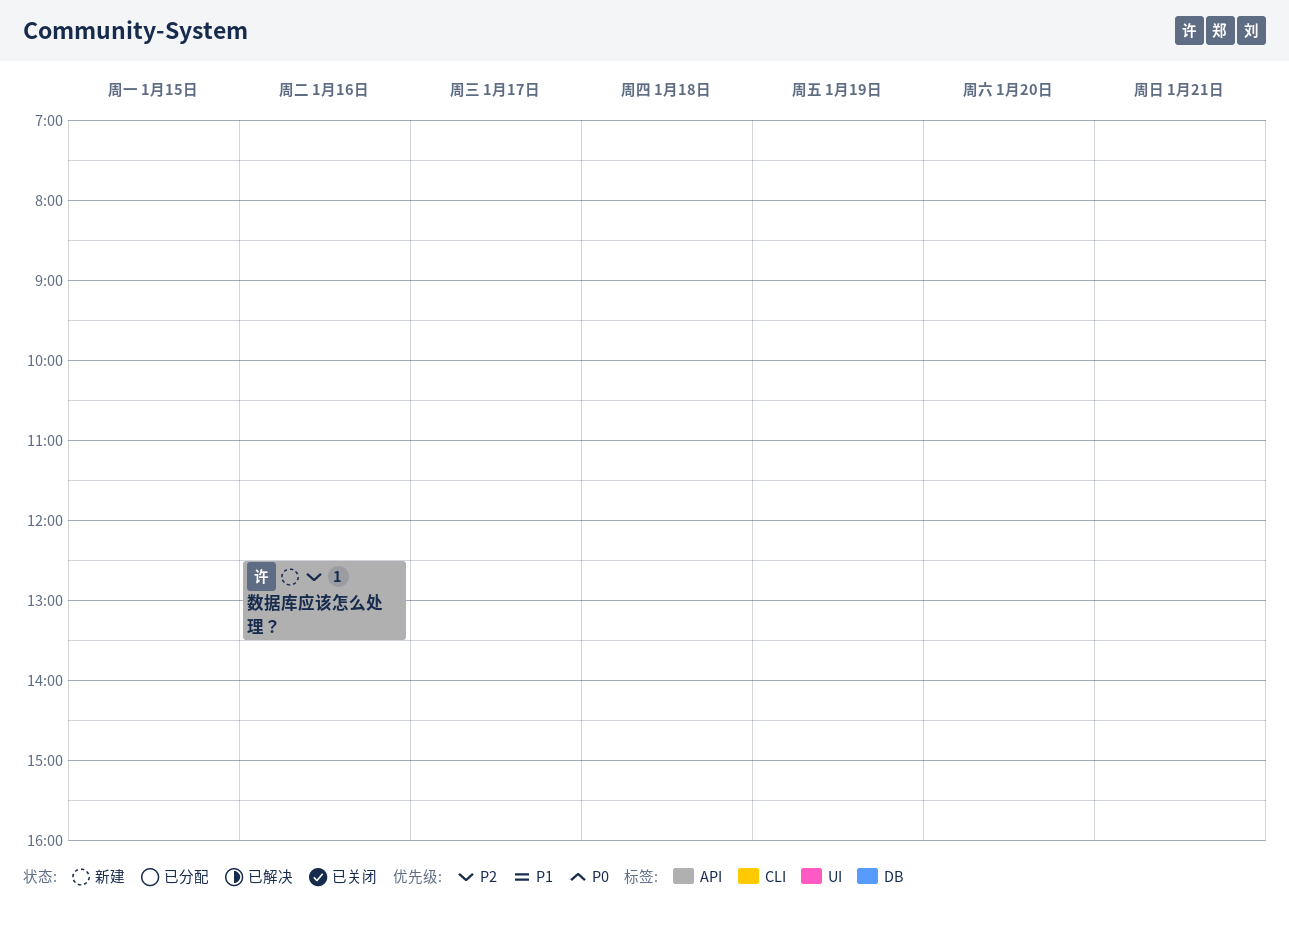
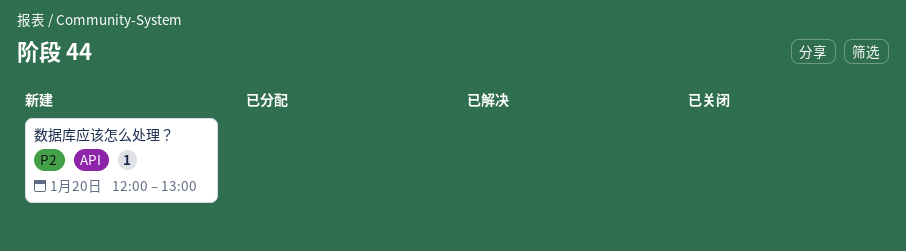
数据库应该怎么处理？, day: Jan 16 -> Jan 20
数据库应该怎么处理？, begins: 12:30 -> 12:00
数据库应该怎么处理？, ends: 13:30 -> 13:00

